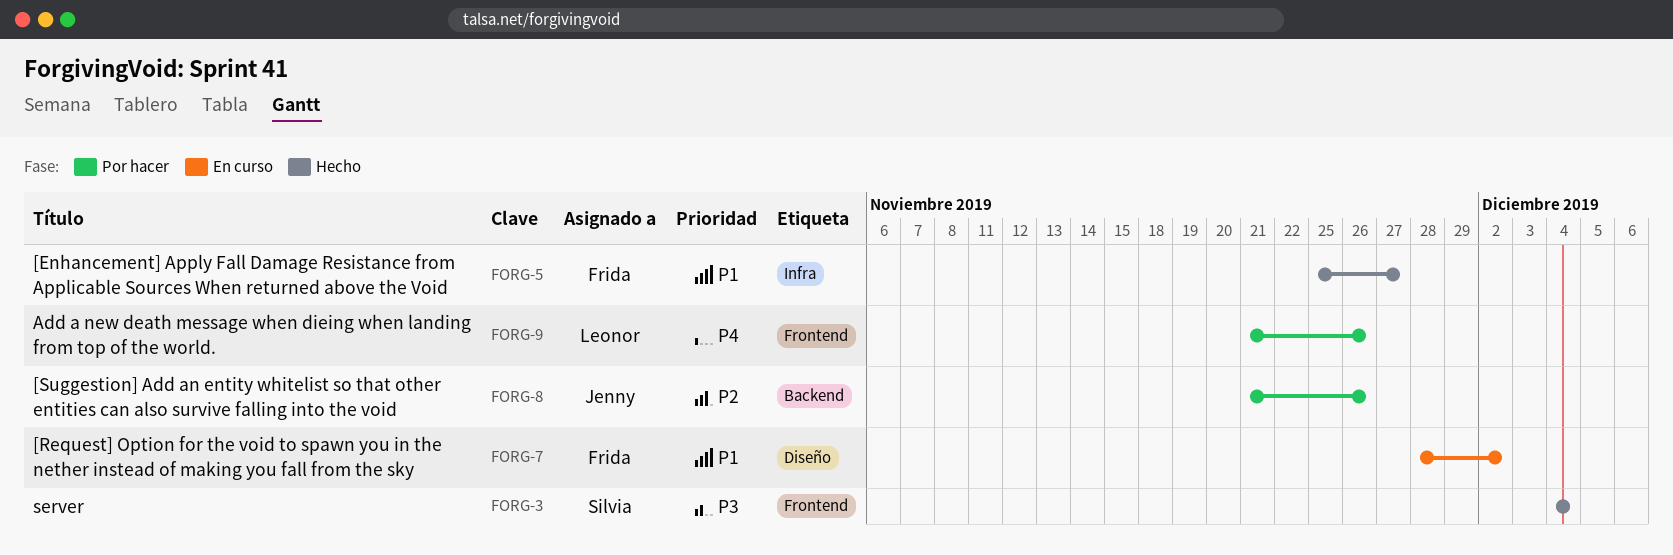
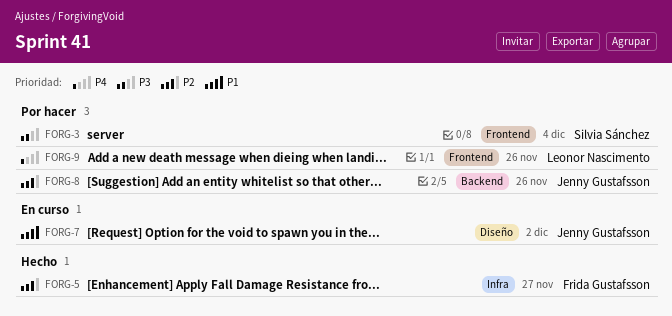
FORG-3, status: Hecho -> Por hacer
FORG-5, priority: P1 -> P2
FORG-7, owner: Frida Gustafsson -> Jenny Gustafsson

